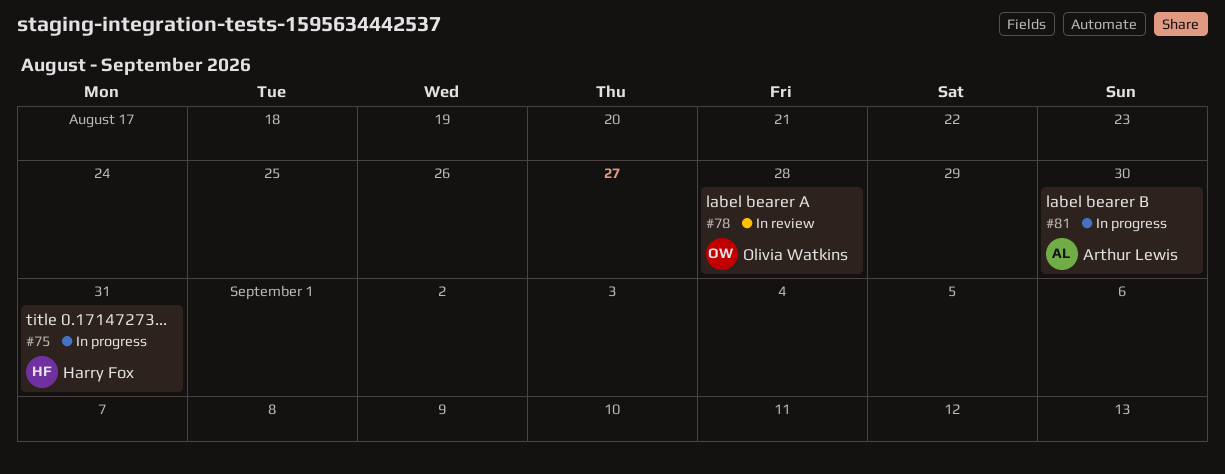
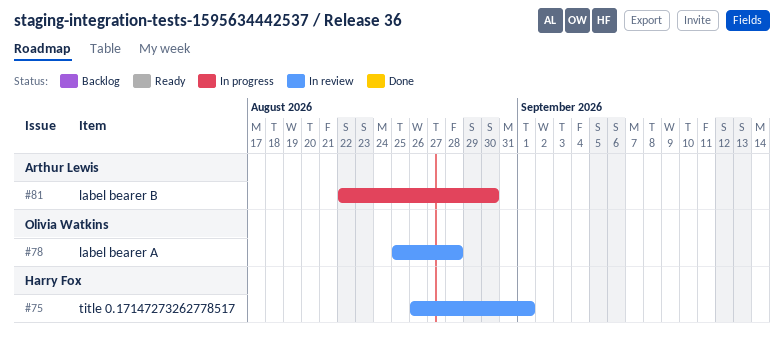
#75, status: In progress -> In review
#75, due: Aug 31 -> Sep 1

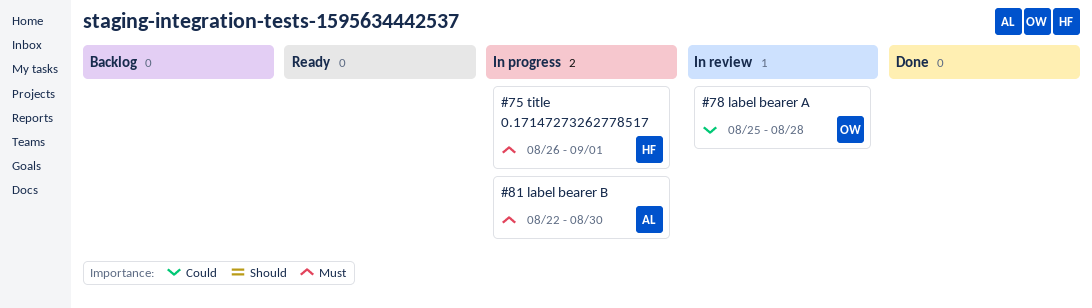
#75, status: In review -> In progress

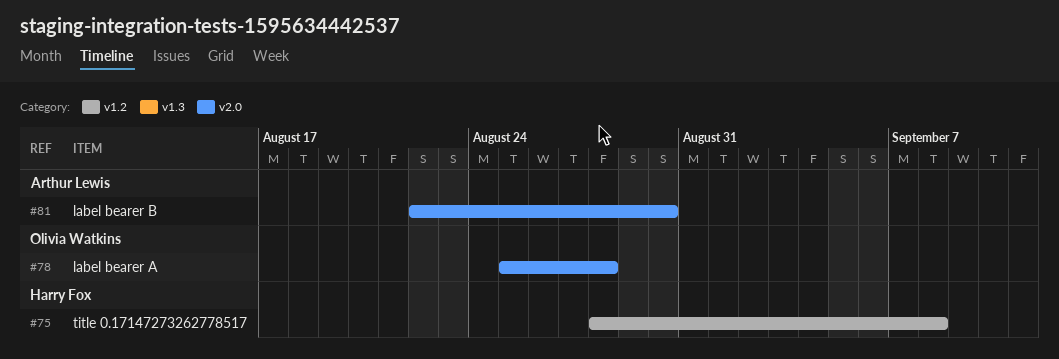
#75, start: Aug 26 -> Aug 28
#75, due: Sep 1 -> Sep 8

